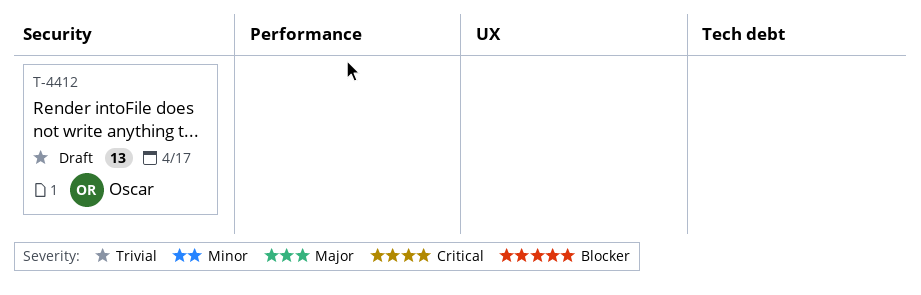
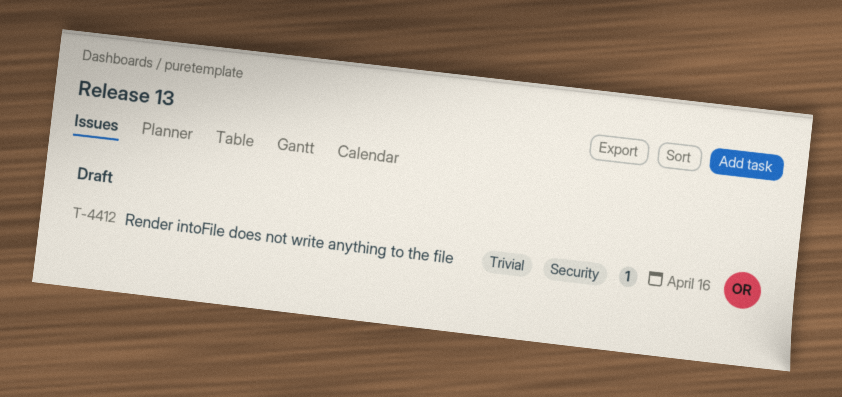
T-4412, estimate: 13 -> 1
T-4412, due: Apr 17 -> Apr 16

